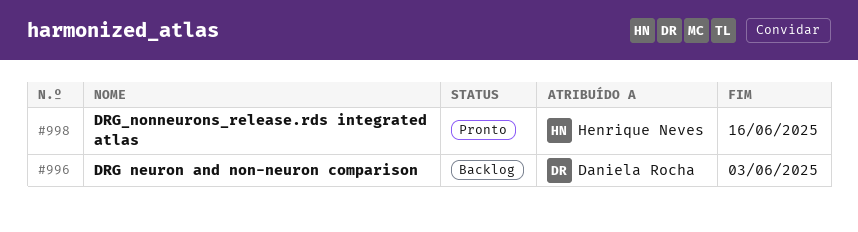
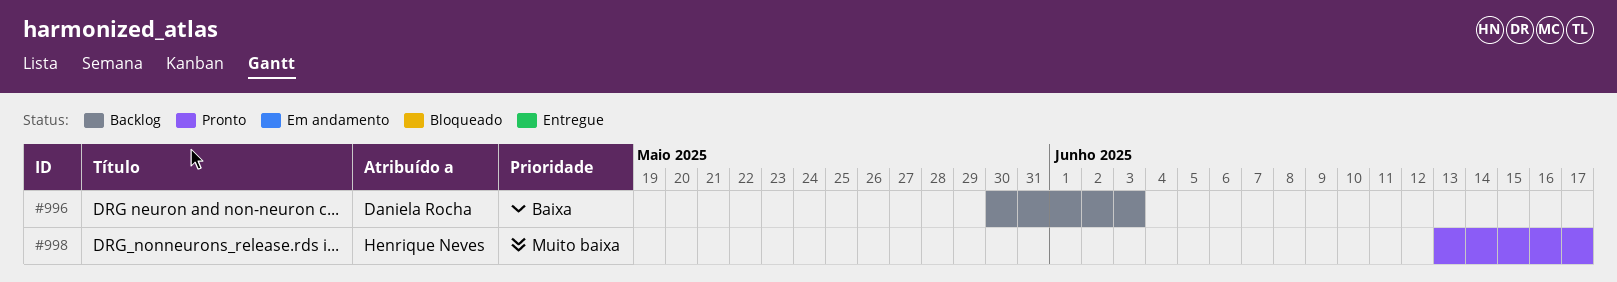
#998, due: Jun 16 -> Jun 17

